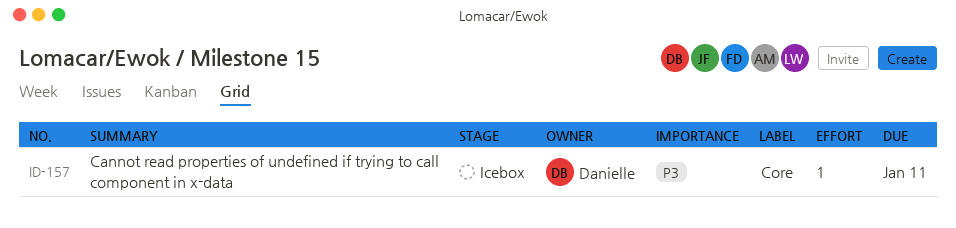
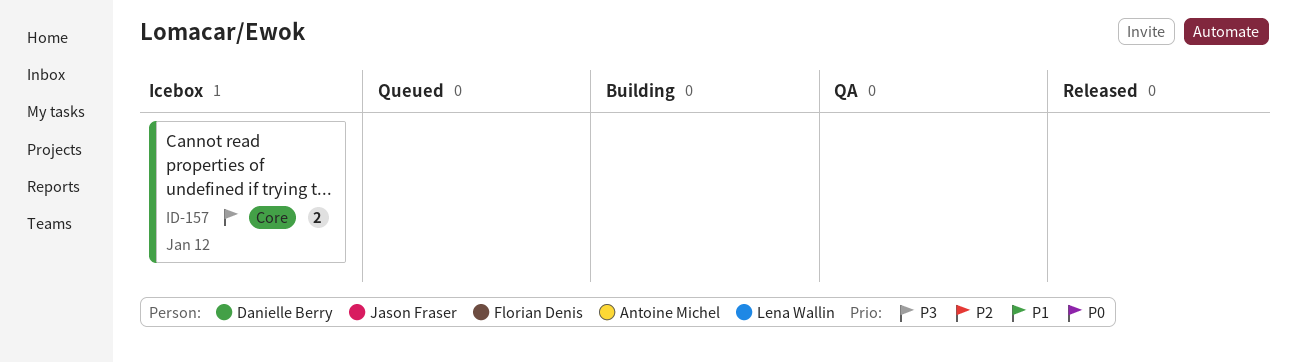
ID-157, estimate: 1 -> 2
ID-157, due: Jan 11 -> Jan 12

